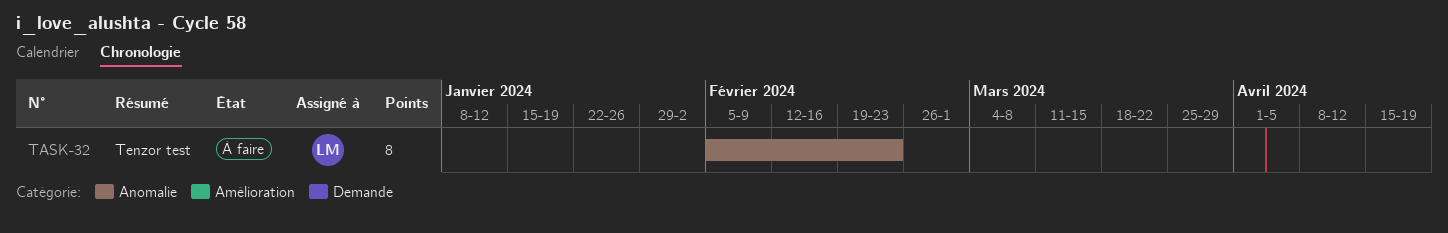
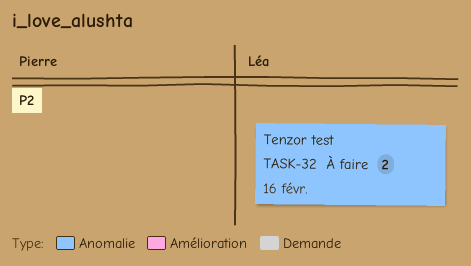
TASK-32, estimate: 8 -> 2
TASK-32, due: Feb 23 -> Feb 16

